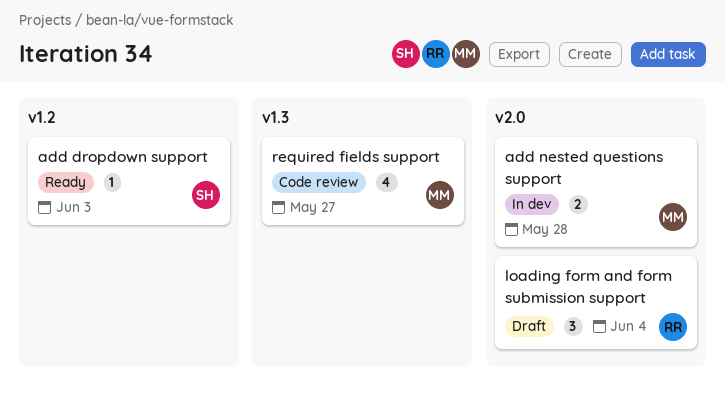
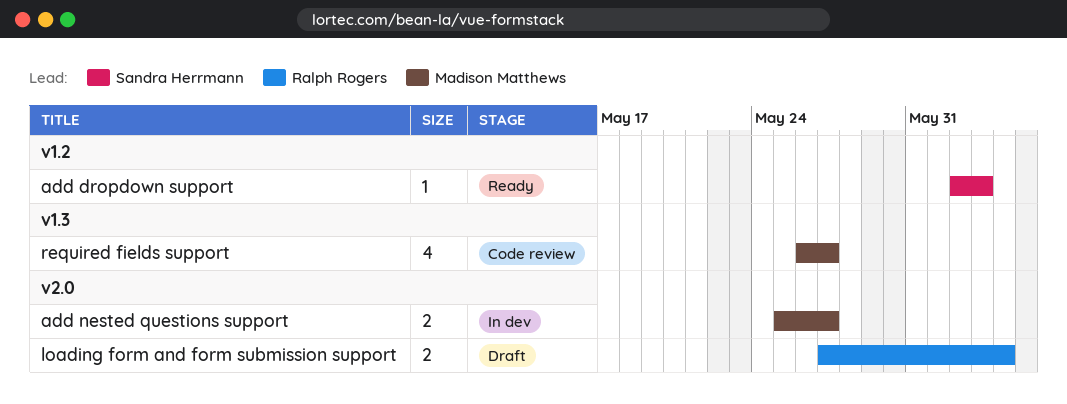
add nested questions support, due: May 28 -> May 27
loading form and form submission support, estimate: 3 -> 2

